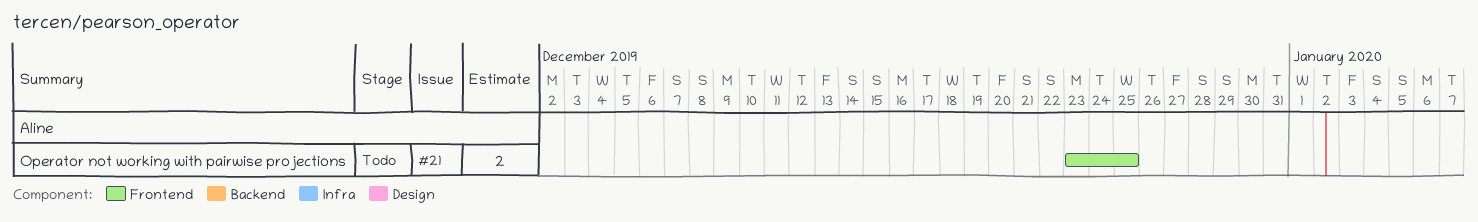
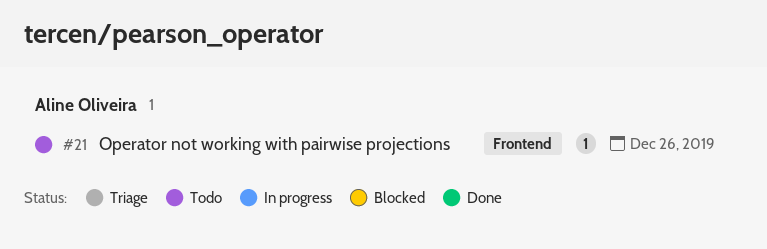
#21, estimate: 2 -> 1
#21, due: Dec 25 -> Dec 26

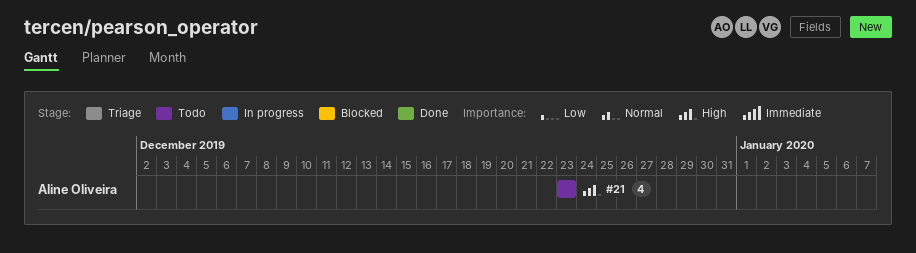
#21, estimate: 1 -> 4
#21, due: Dec 26 -> Dec 23

